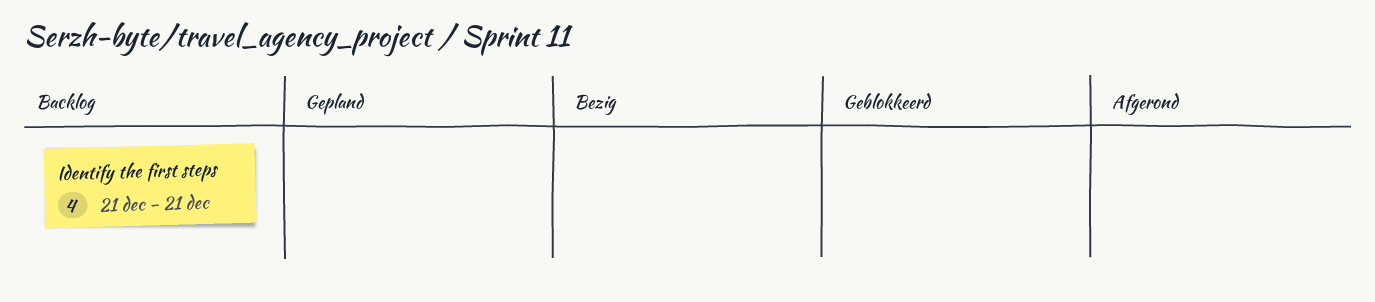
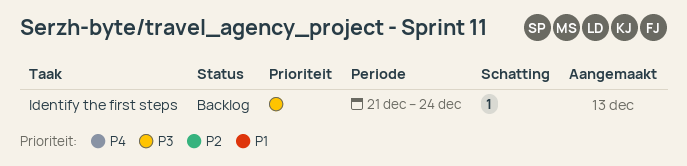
Identify the first steps, estimate: 4 -> 1
Identify the first steps, due: Dec 21 -> Dec 24

